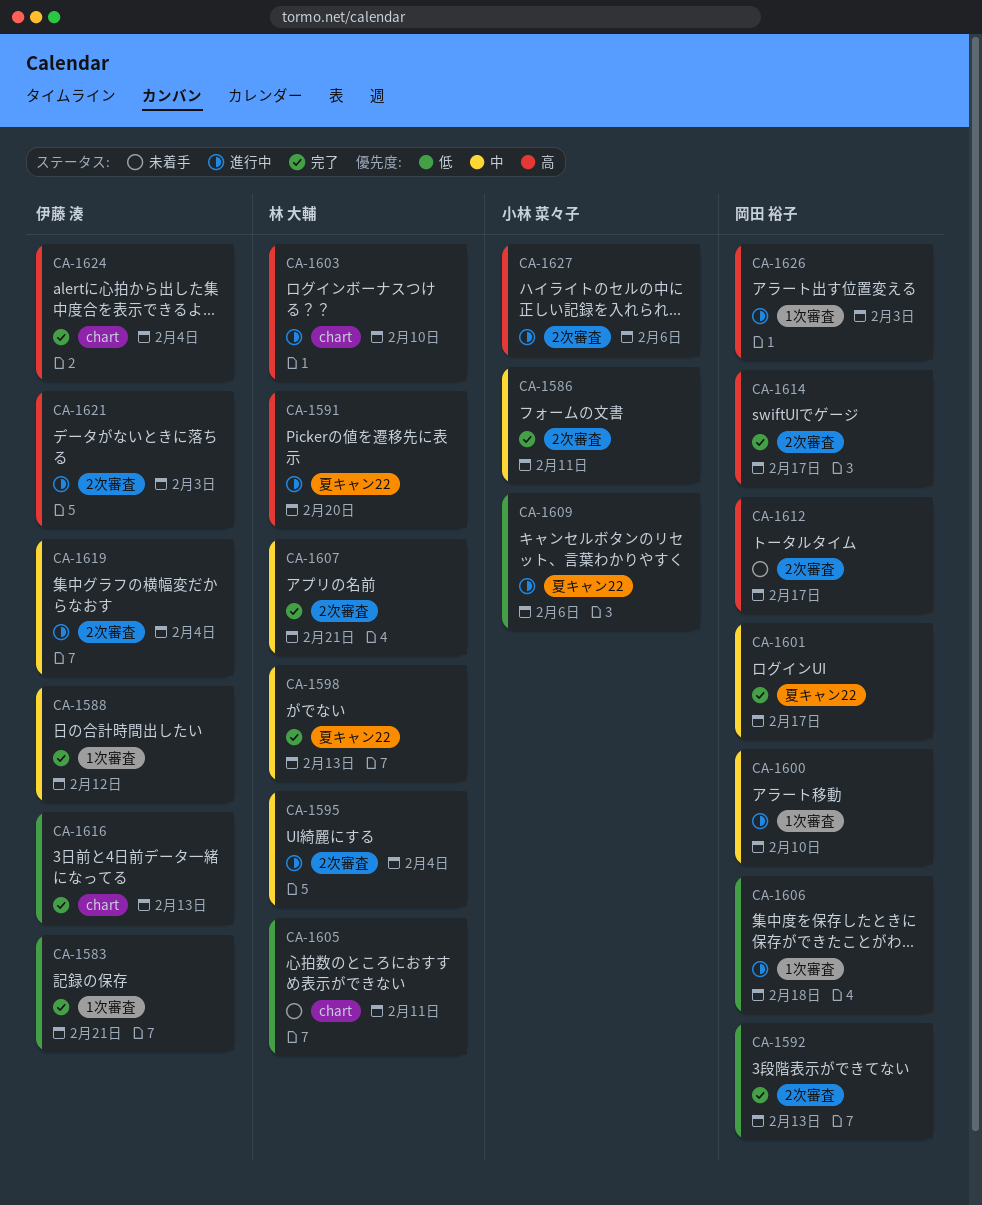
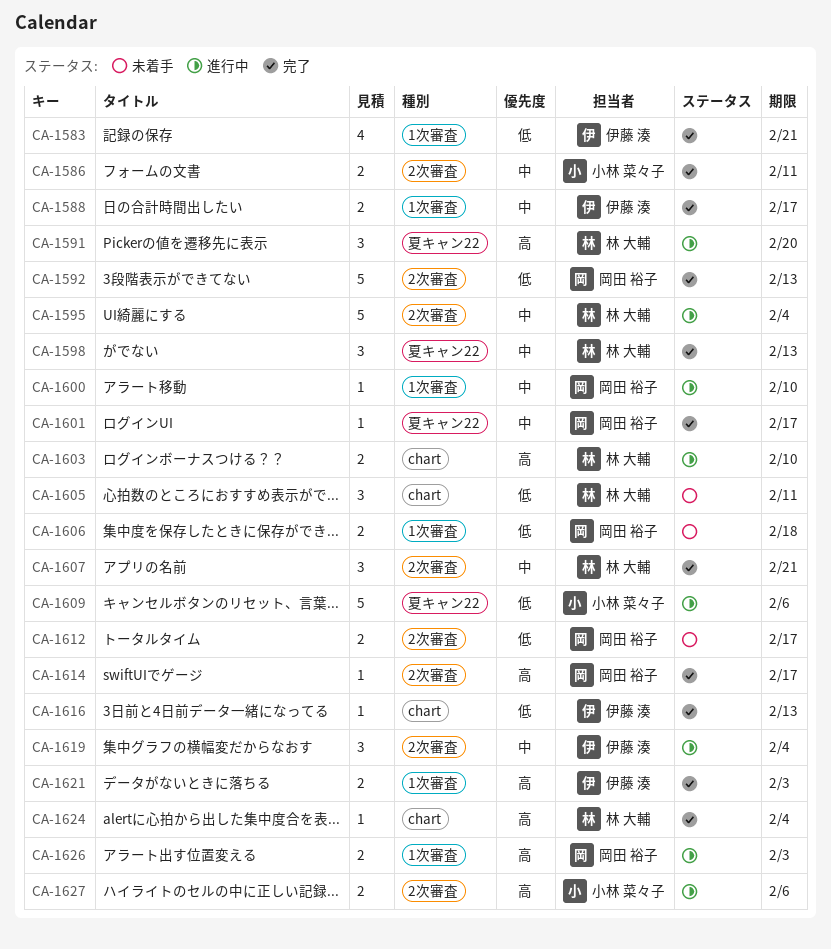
CA-1588, due: Feb 12 -> Feb 17
CA-1606, status: 進行中 -> 未着手
CA-1612, priority: 高 -> 低
CA-1621, status: 進行中 -> 完了
CA-1621, label: 2次審査 -> 1次審査
CA-1624, owner: 伊藤 湊 -> 林 大輔

